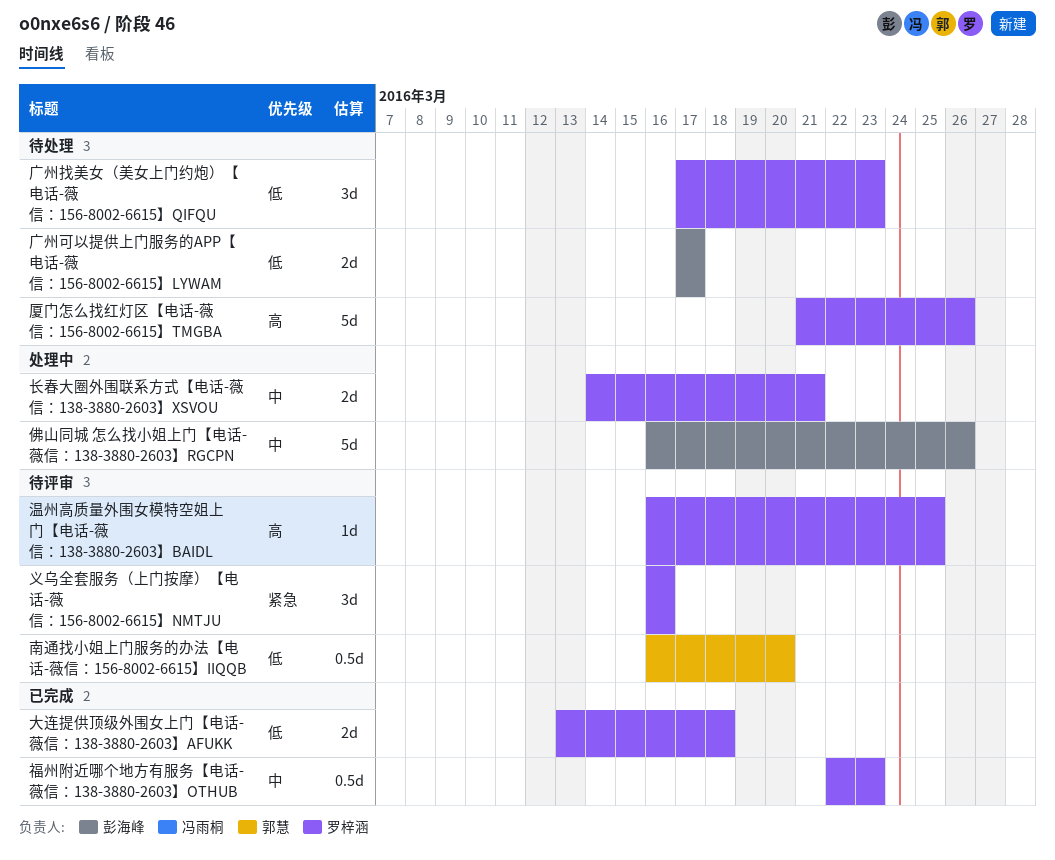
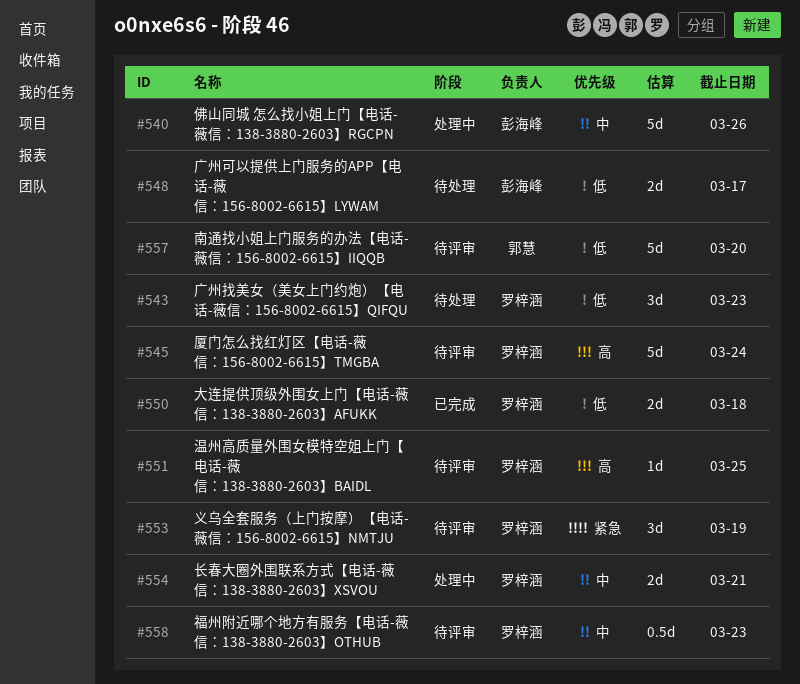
义乌全套服务（上门按摩）【电话-薇信：156-8002-6615】NMTJU, due: Mar 16 -> Mar 19
南通找小姐上门服务的办法【电话-薇信：156-8002-6615】IIQQB, estimate: 0.5d -> 5d
厦门怎么找红灯区【电话-薇信：156-8002-6615】TMGBA, status: 待处理 -> 待评审
厦门怎么找红灯区【电话-薇信：156-8002-6615】TMGBA, due: Mar 26 -> Mar 24
福州附近哪个地方有服务【电话-薇信：138-3880-2603】OTHUB, status: 已完成 -> 待评审

